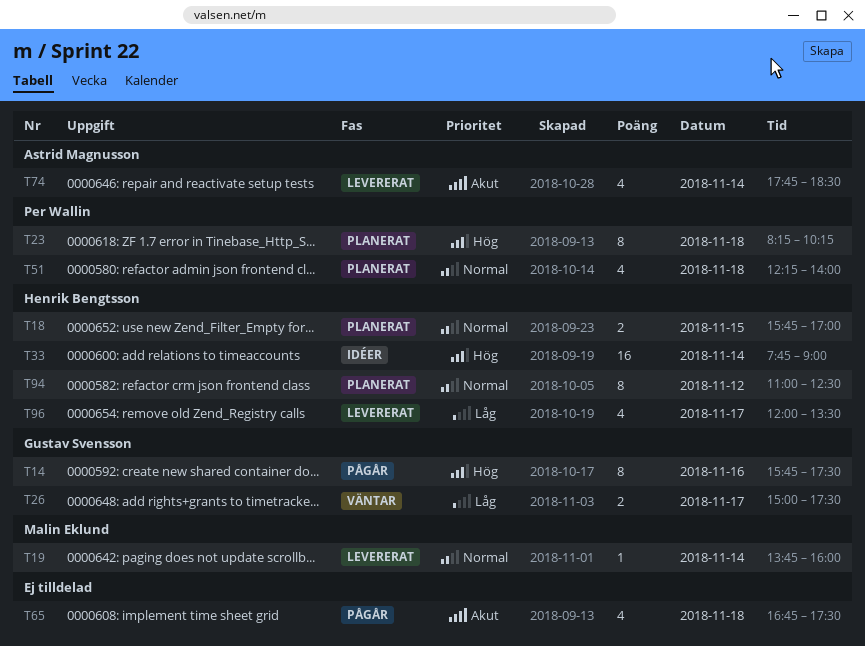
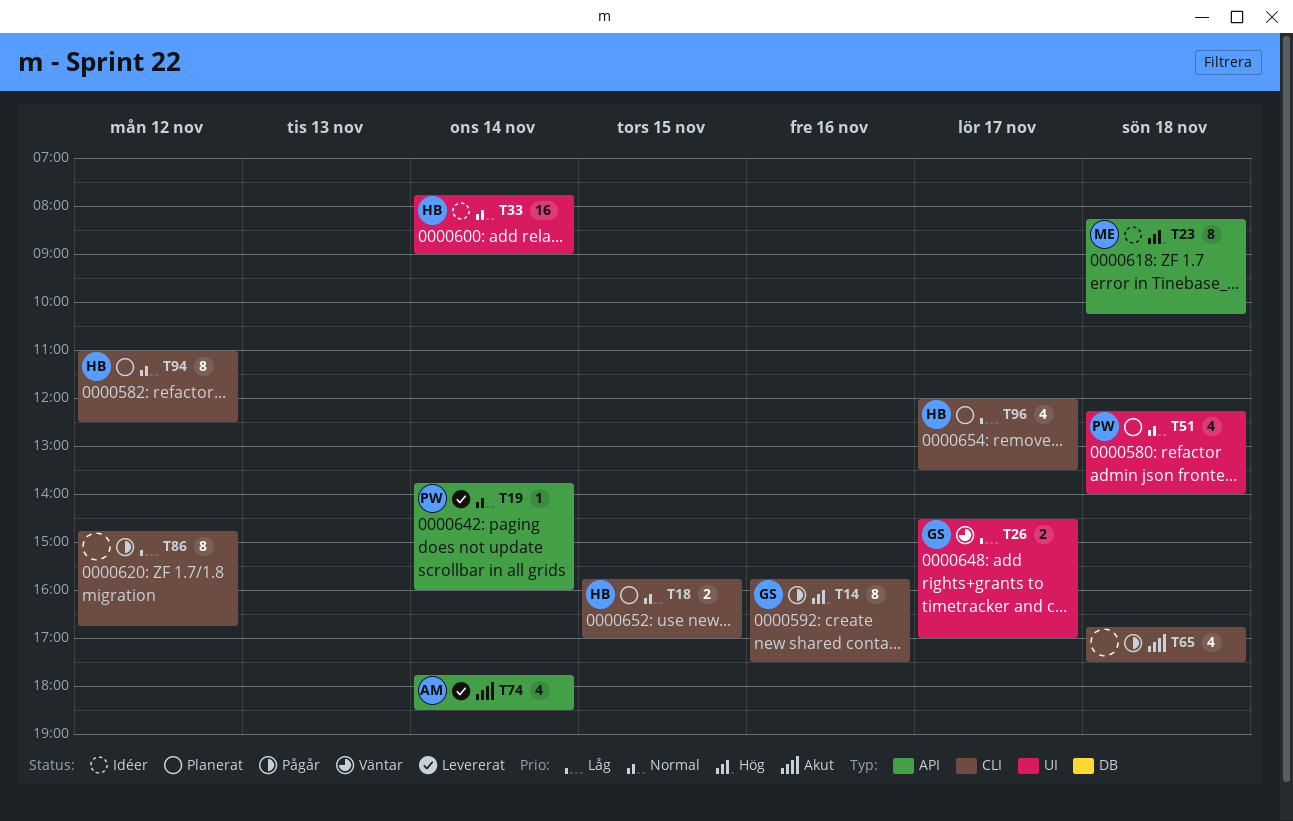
T19, owner: Malin Eklund -> Per Wallin
T23, status: Planerat -> Idéer
T23, owner: Per Wallin -> Malin Eklund
T26, begins: 15:00 -> 14:30
T26, ends: 17:30 -> 17:00
T33, priority: Hög -> Normal
T86: none -> present
T96, status: Levererat -> Planerat

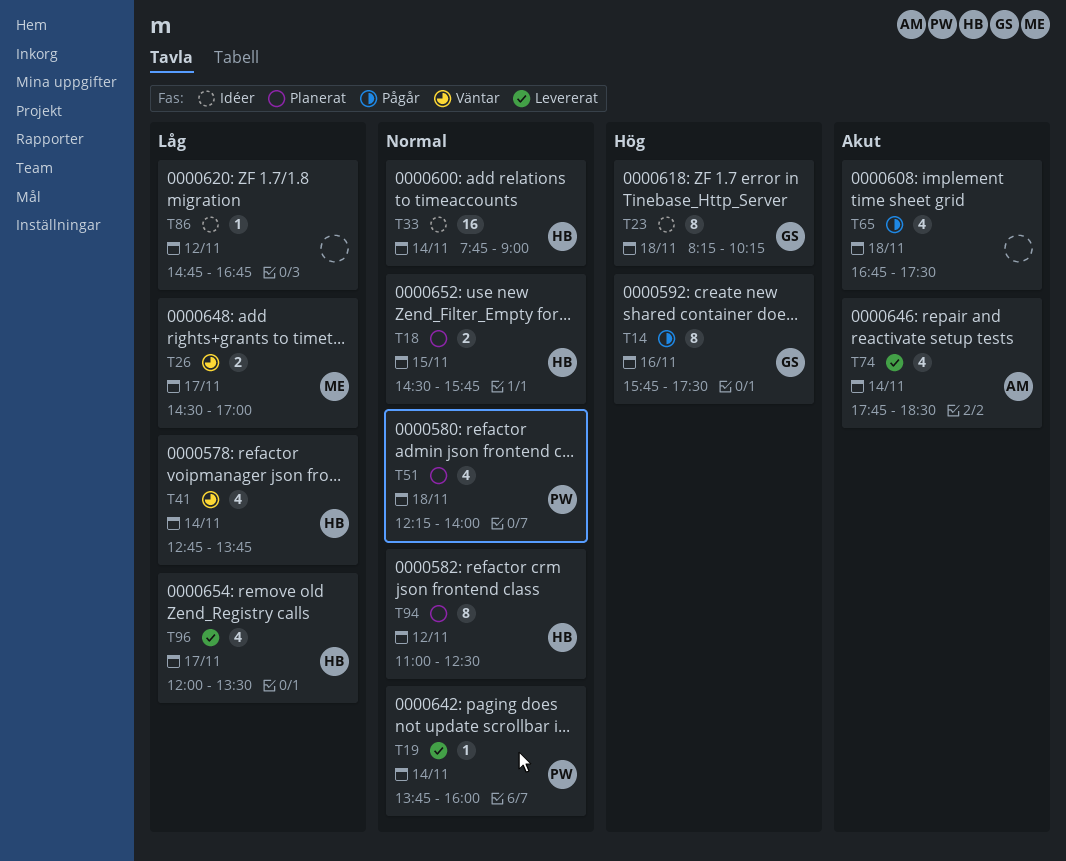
T18, begins: 15:45 -> 14:30
T18, ends: 17:00 -> 15:45
T23, owner: ME -> GS
T26, owner: GS -> ME
T41: none -> present
T86, status: Pågår -> Idéer
T86, estimate: 8 -> 1
T96, status: Planerat -> Levererat

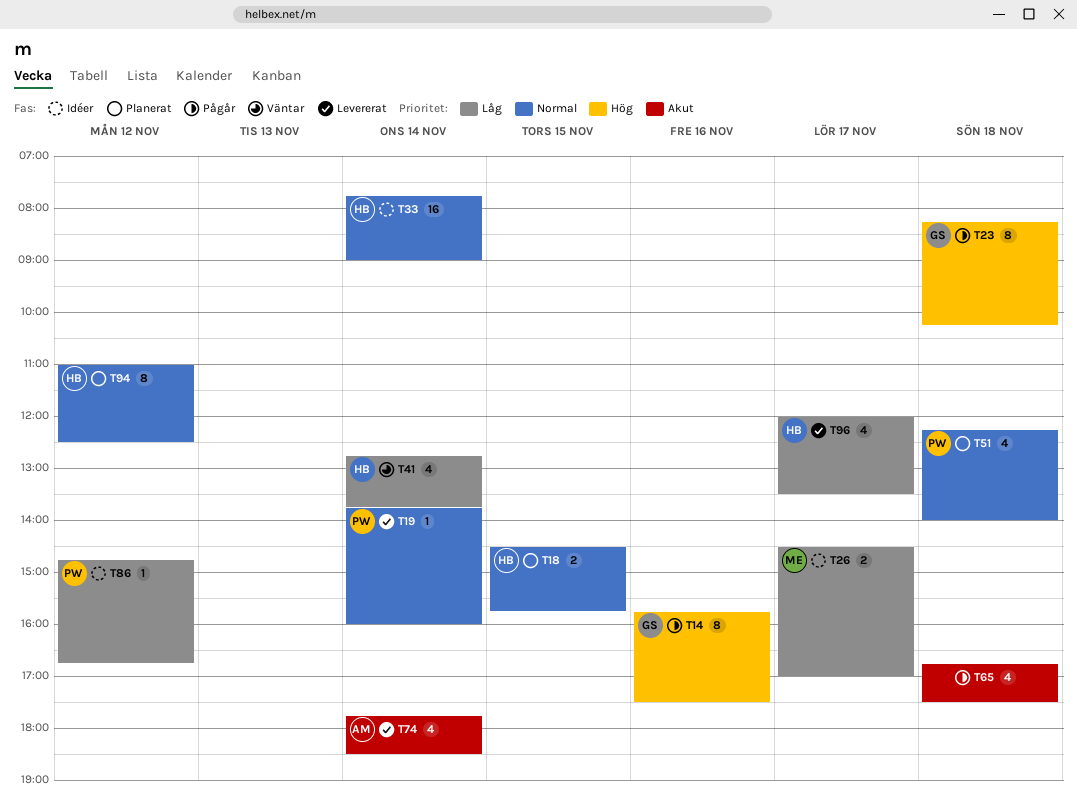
T23, status: Idéer -> Pågår
T26, status: Väntar -> Idéer
T86, owner: none -> PW

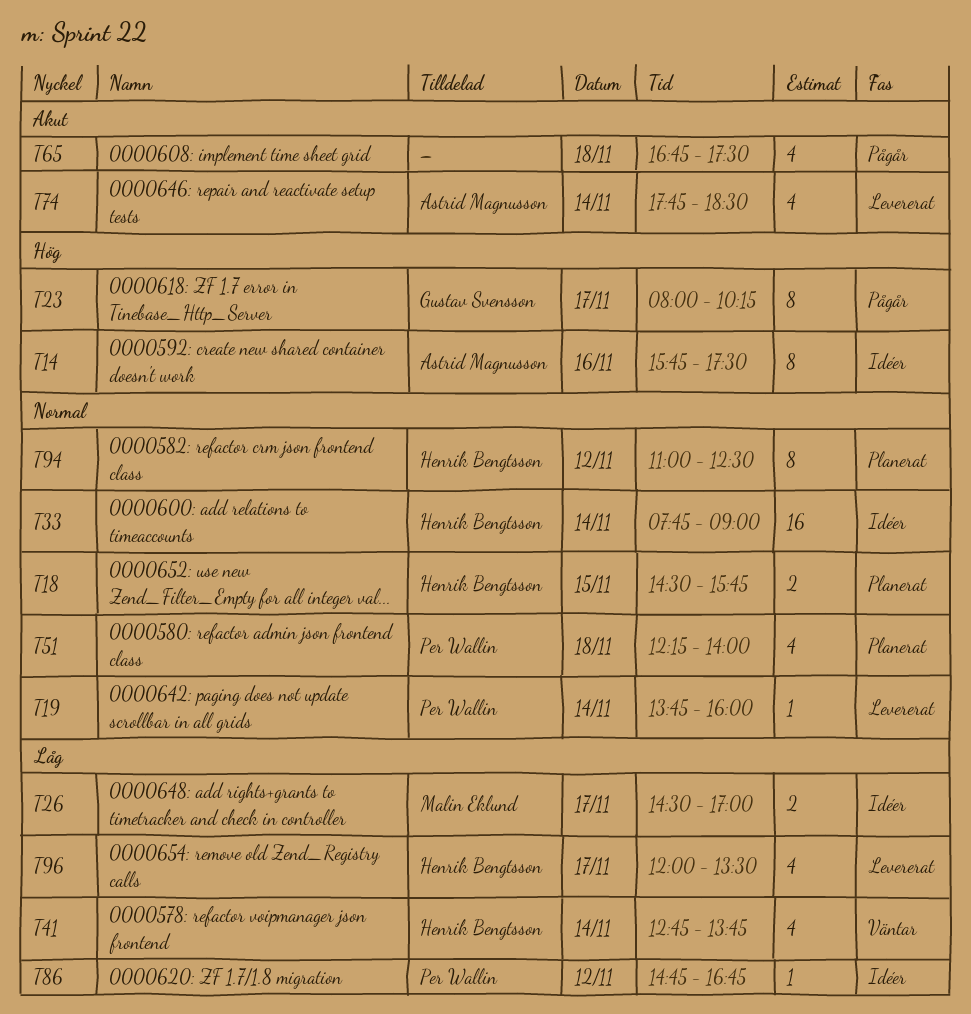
T14, status: Pågår -> Idéer
T14, owner: Gustav Svensson -> Astrid Magnusson
T23, day: Nov 18 -> Nov 17
T23, begins: 08:15 -> 08:00

